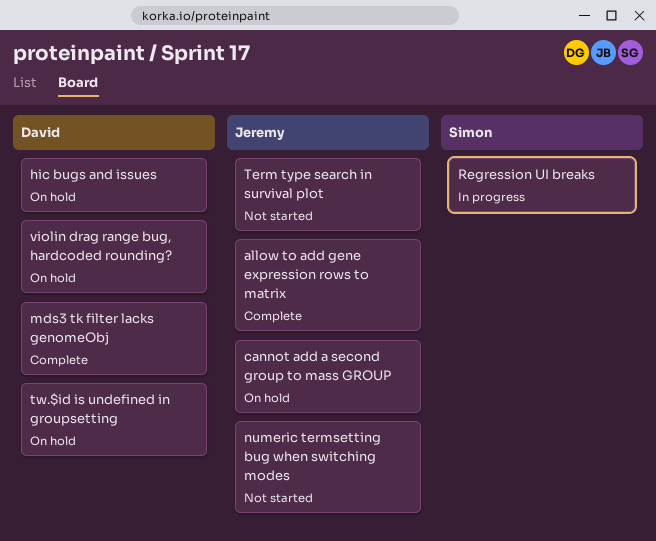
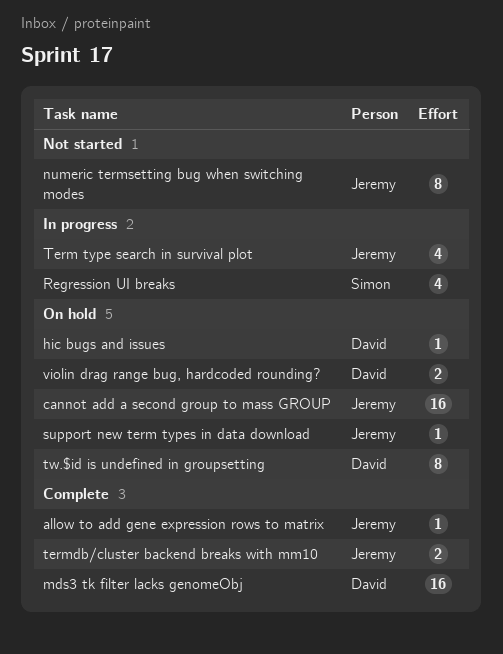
support new term types in data download: none -> present
Term type search in survival plot, status: Not started -> In progress
termdb/cluster backend breaks with mm10: none -> present

